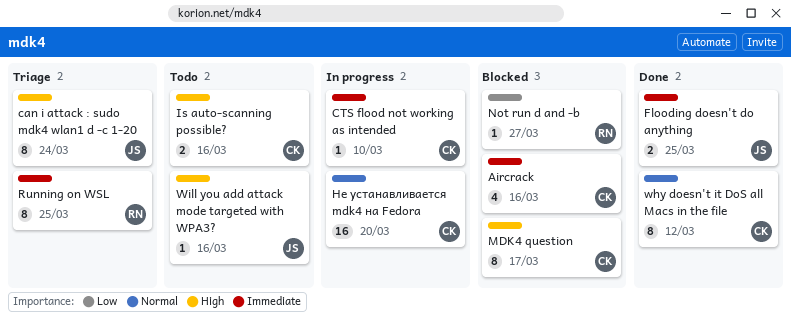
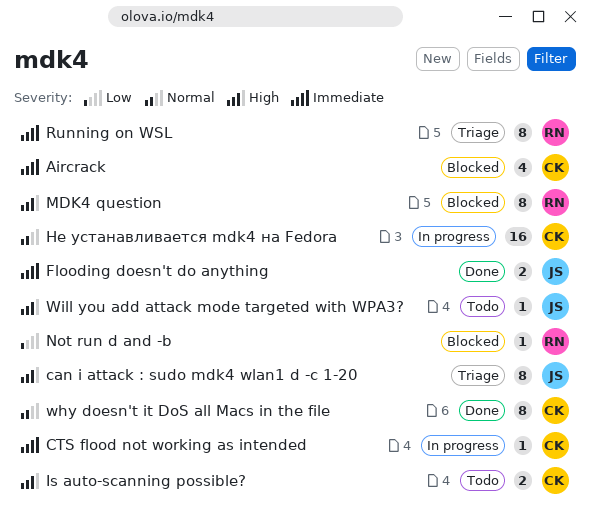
MDK4 question, owner: CK -> RN

